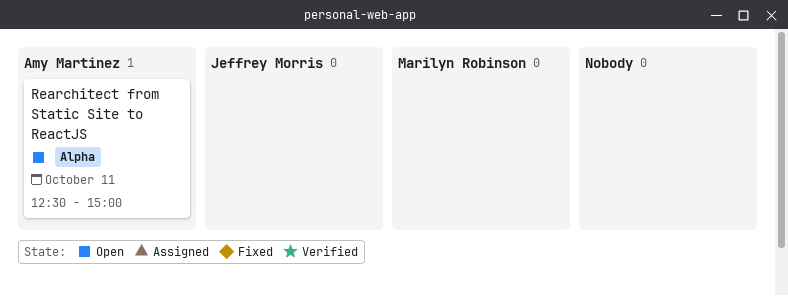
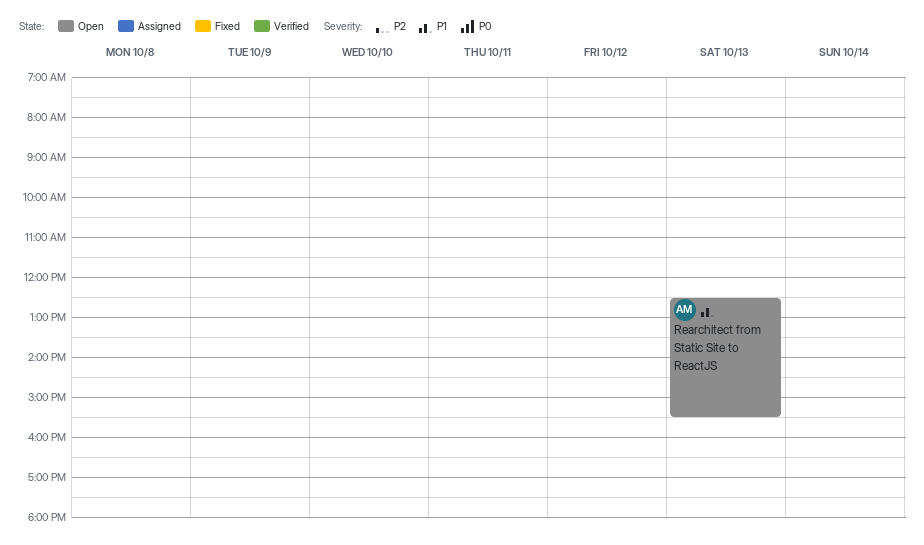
Rearchitect from Static Site to ReactJS, day: Oct 11 -> Oct 13
Rearchitect from Static Site to ReactJS, ends: 15:00 -> 15:30

